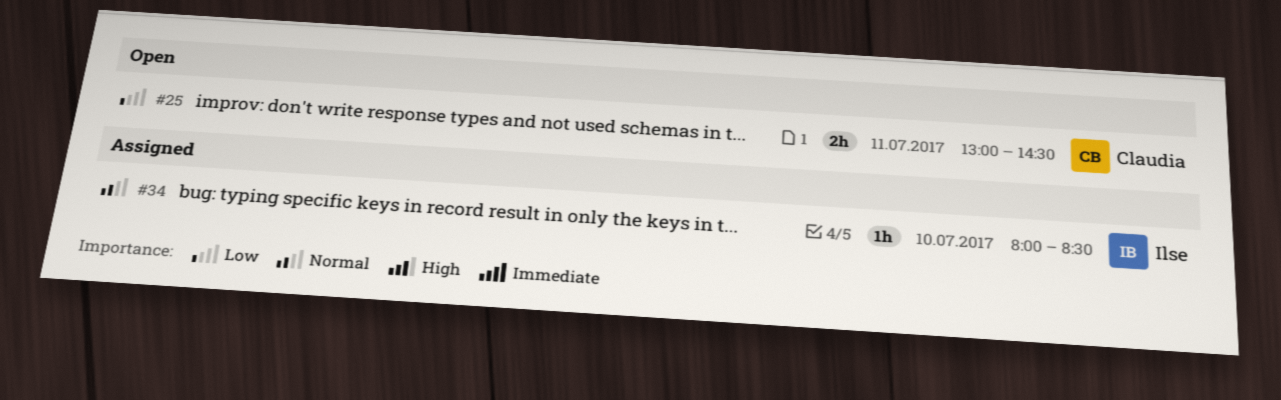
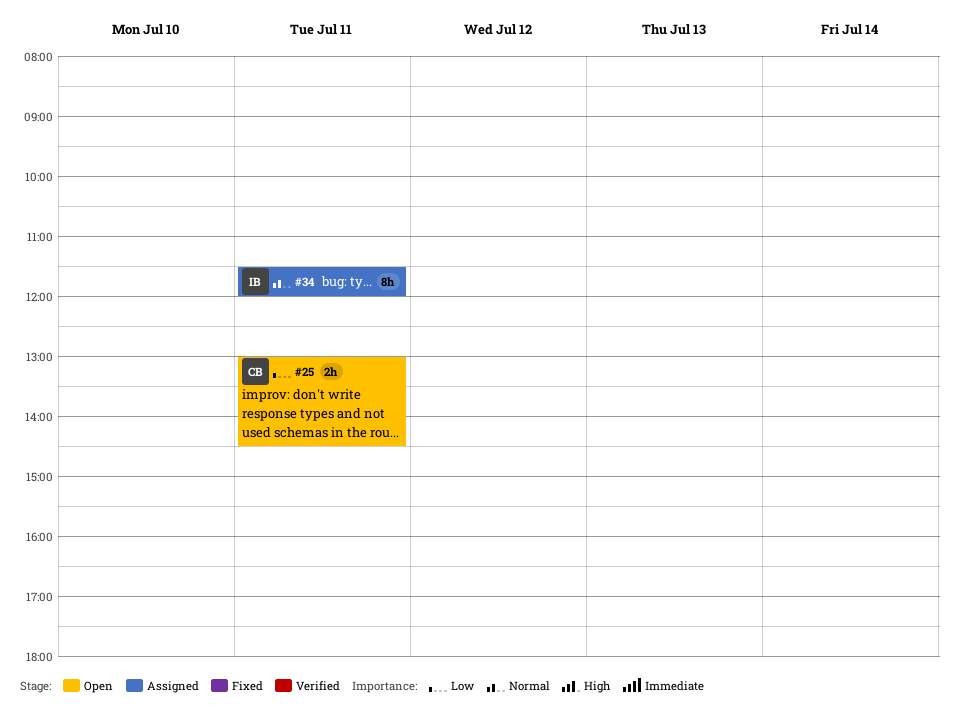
#34, estimate: 1h -> 8h
#34, day: Jul 10 -> Jul 11
#34, begins: 08:00 -> 11:30
#34, ends: 08:30 -> 12:00

